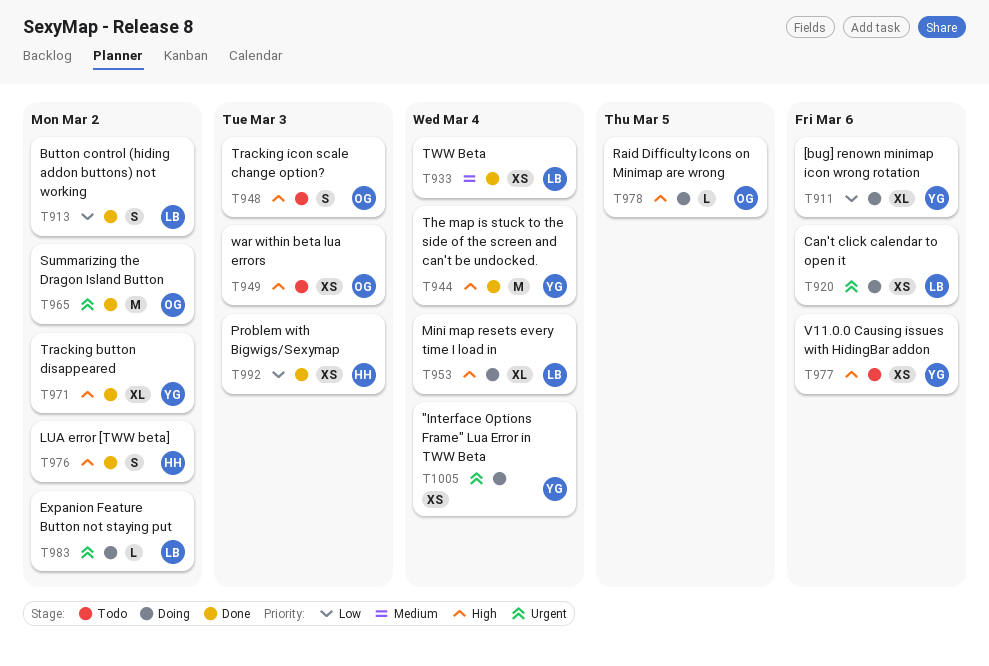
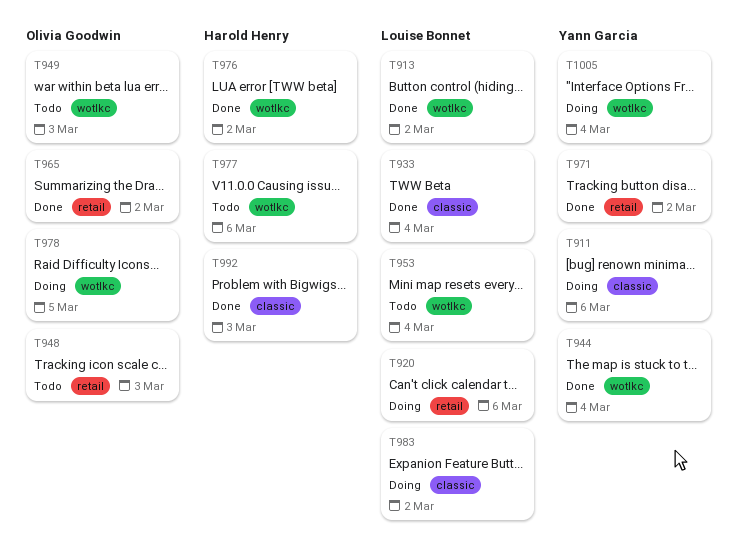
T953, status: Doing -> Todo
T977, owner: Yann Garcia -> Harold Henry

